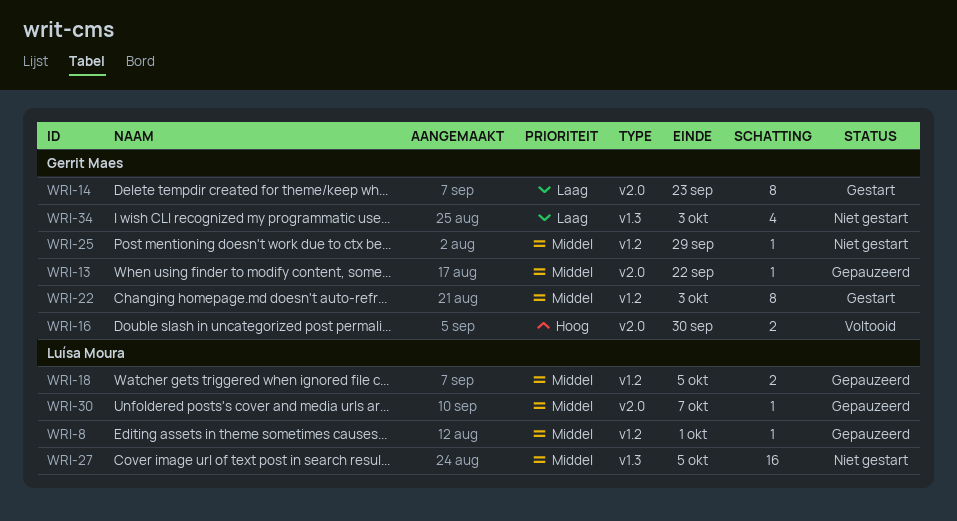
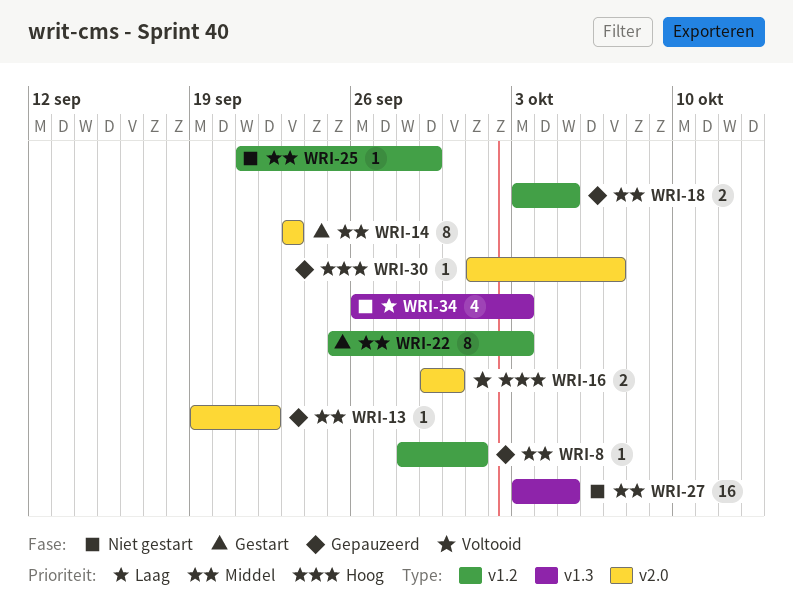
WRI-14, priority: Laag -> Middel
WRI-30, priority: Middel -> Hoog

